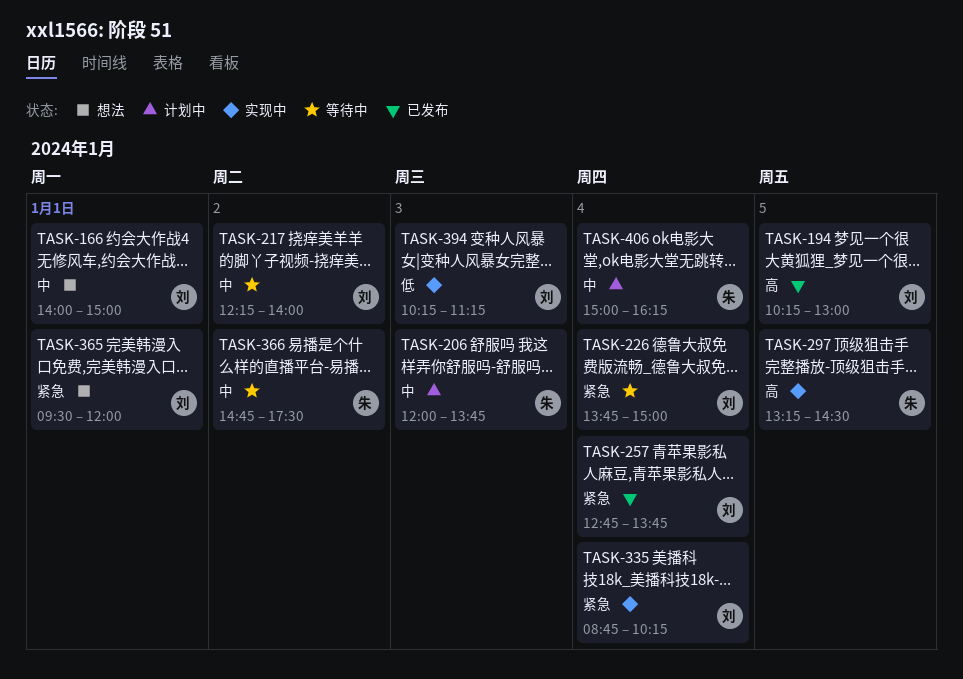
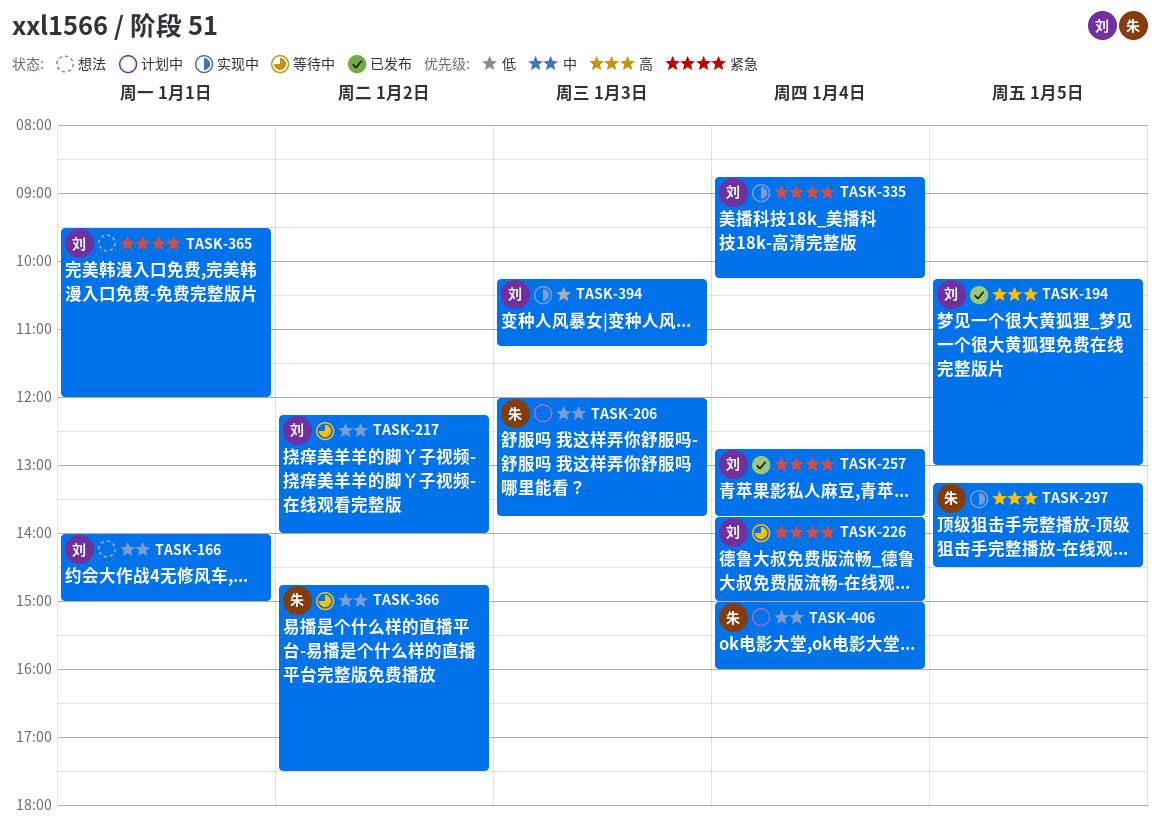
TASK-406, ends: 16:15 -> 16:00

